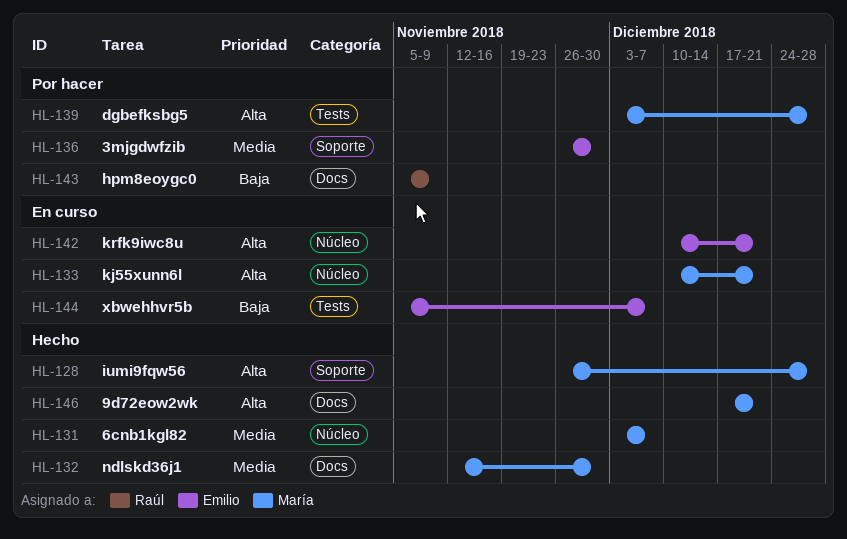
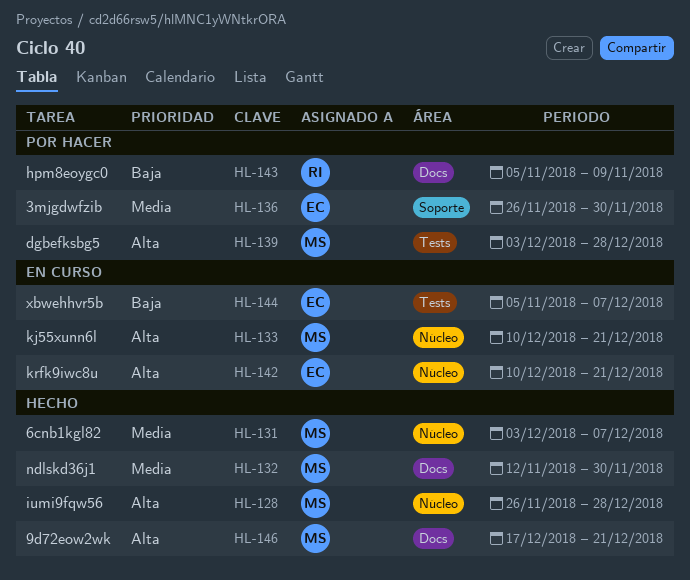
HL-128, label: Soporte -> Núcleo

